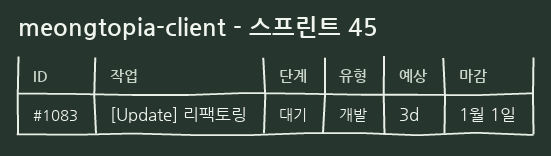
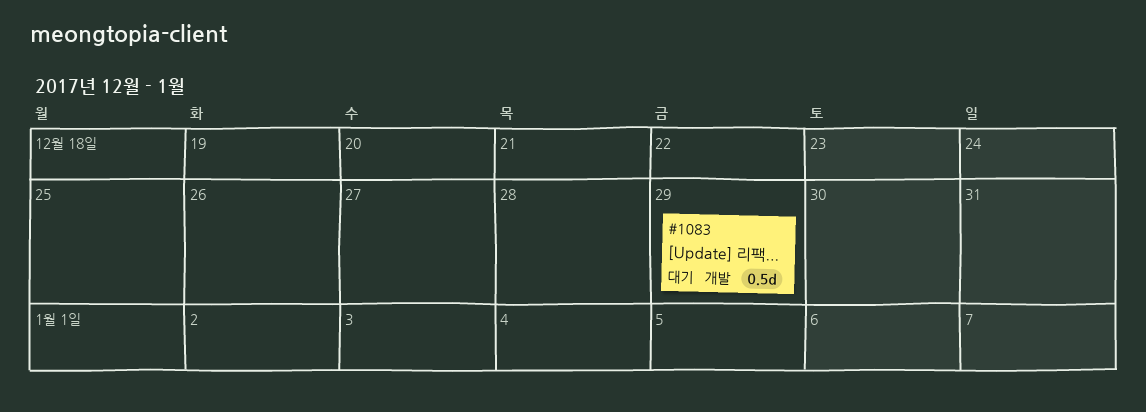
#1083, estimate: 3d -> 0.5d
#1083, due: Jan 1 -> Dec 29

